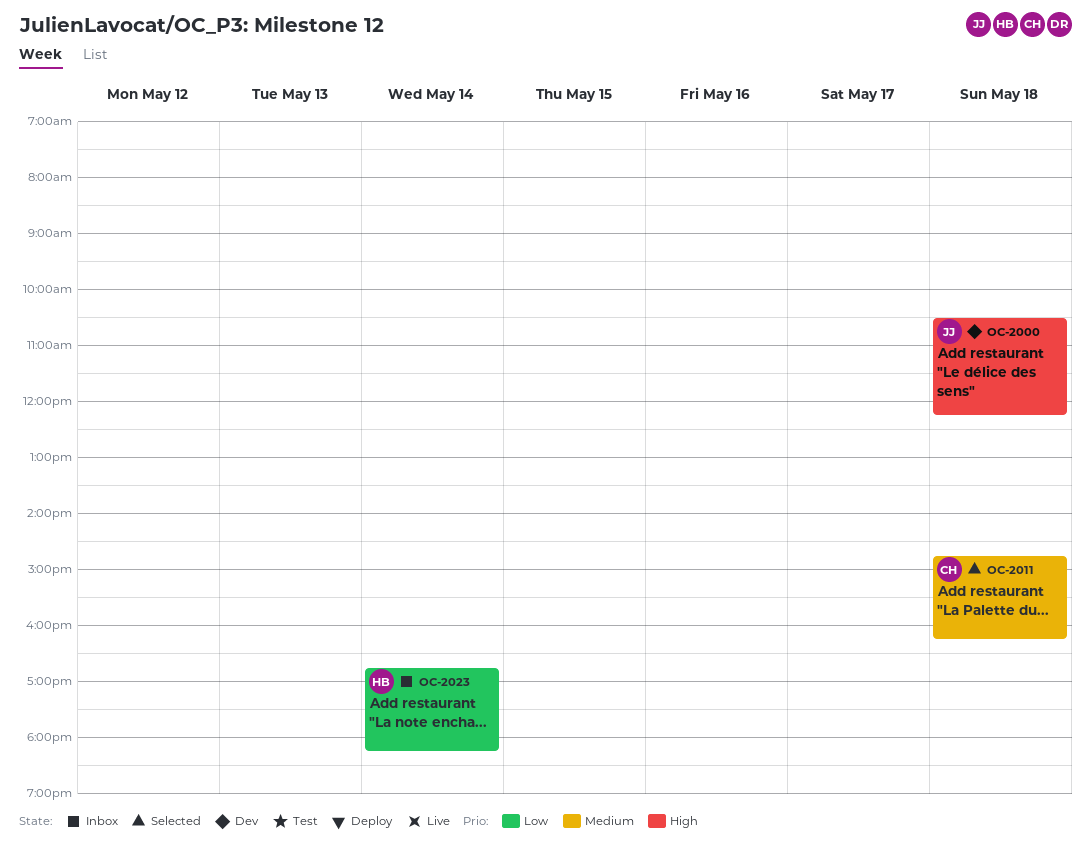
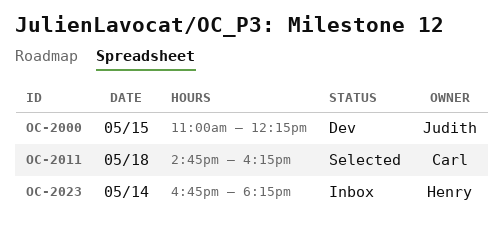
OC-2000, day: May 18 -> May 15
OC-2000, begins: 10:30 -> 11:00

